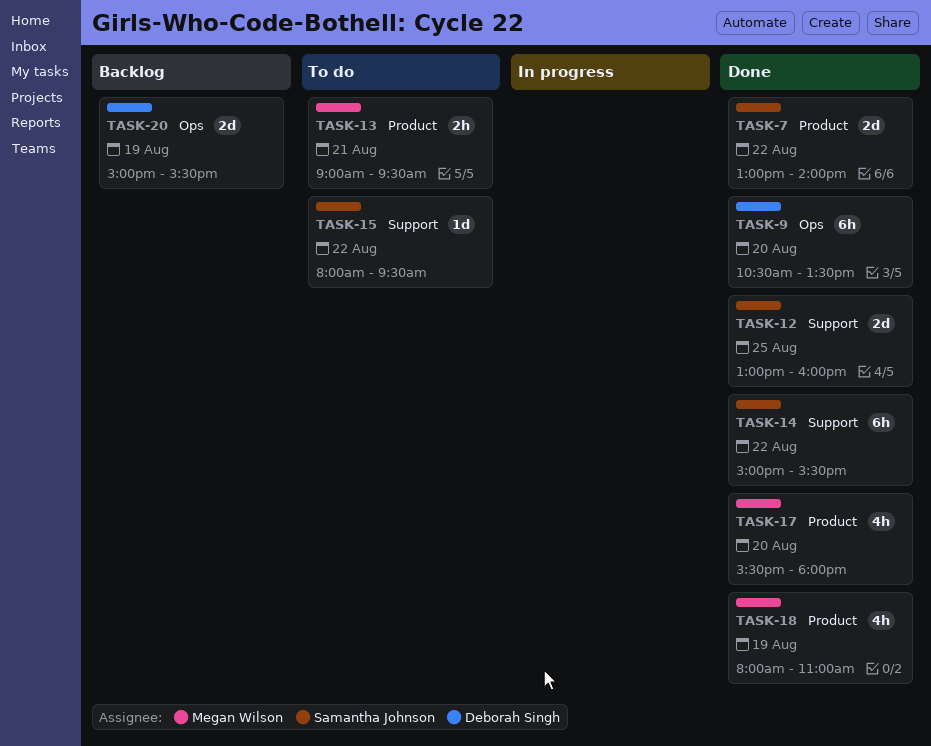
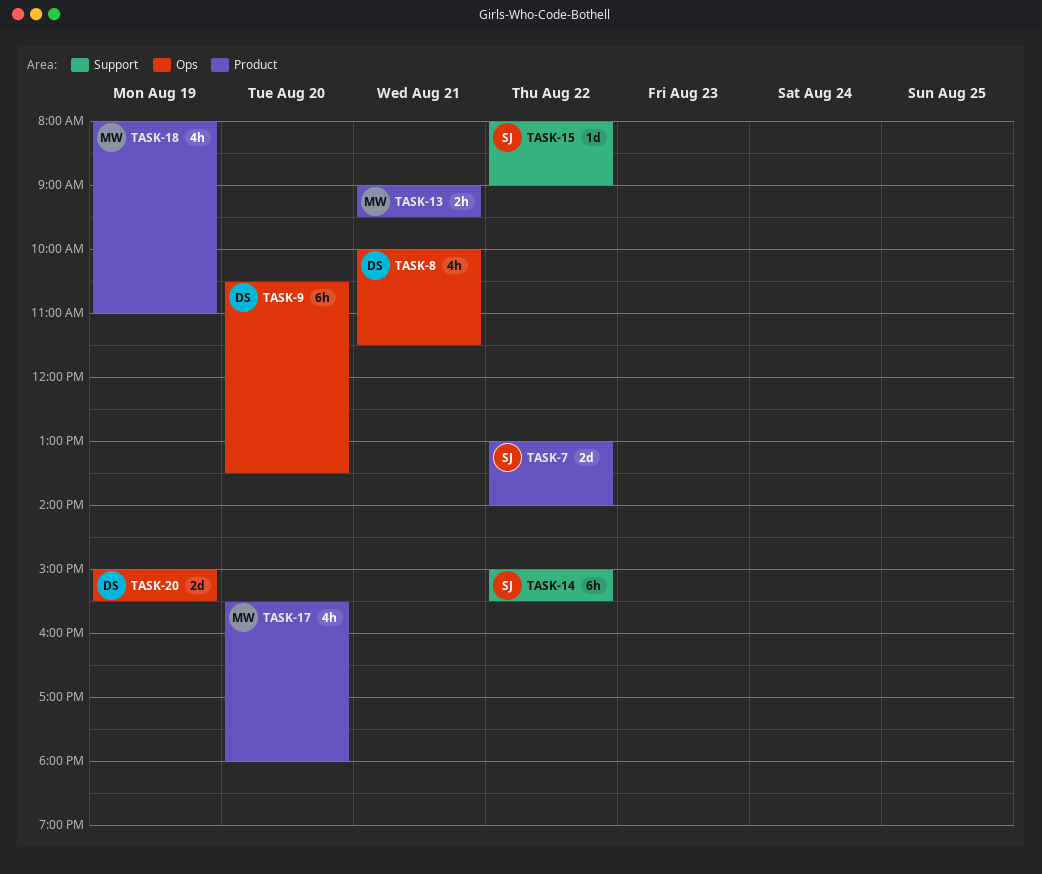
TASK-8: none -> present
TASK-12: present -> none
TASK-15, ends: 09:30 -> 09:00

